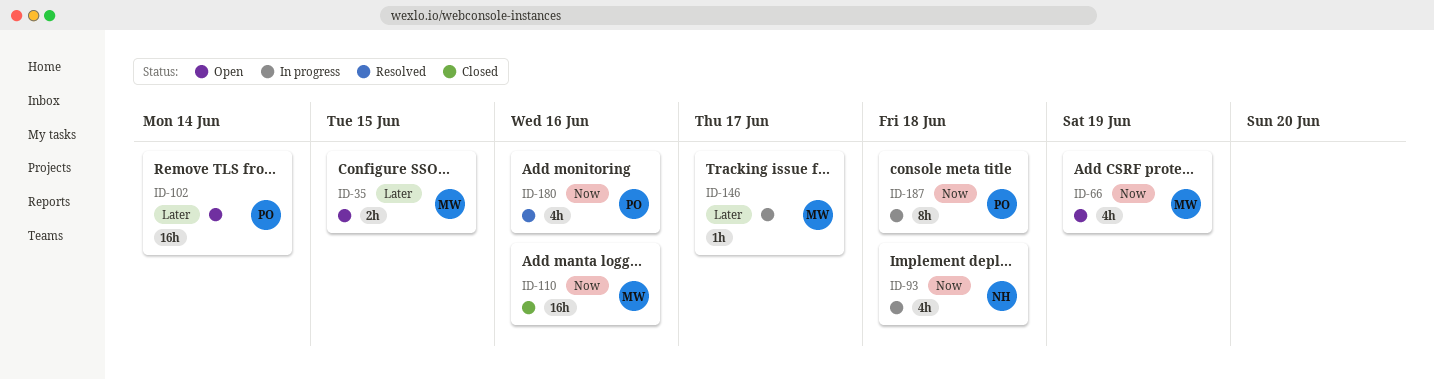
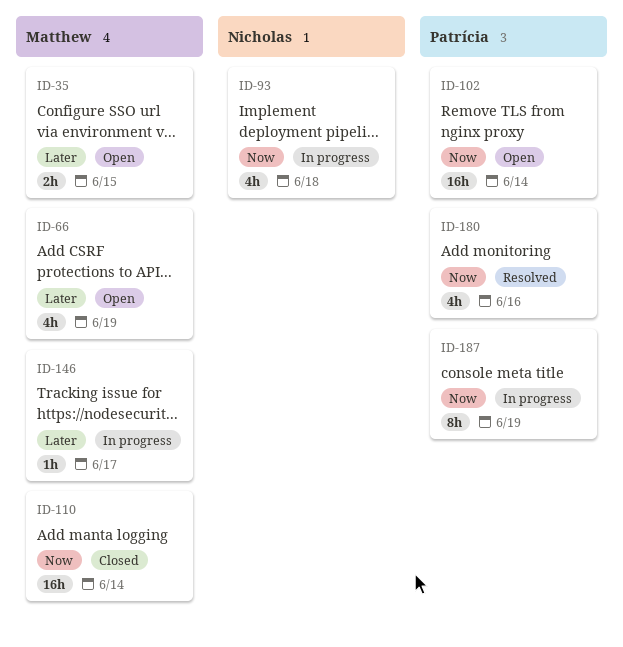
ID-66, priority: Now -> Later
ID-102, priority: Later -> Now
ID-110, due: Jun 16 -> Jun 14
ID-187, due: Jun 18 -> Jun 19

